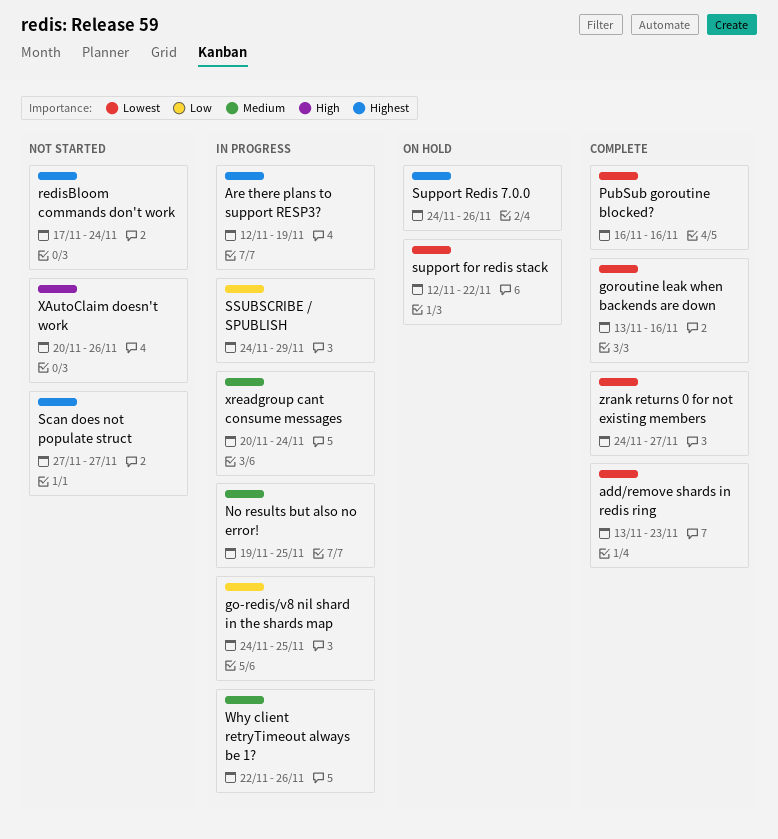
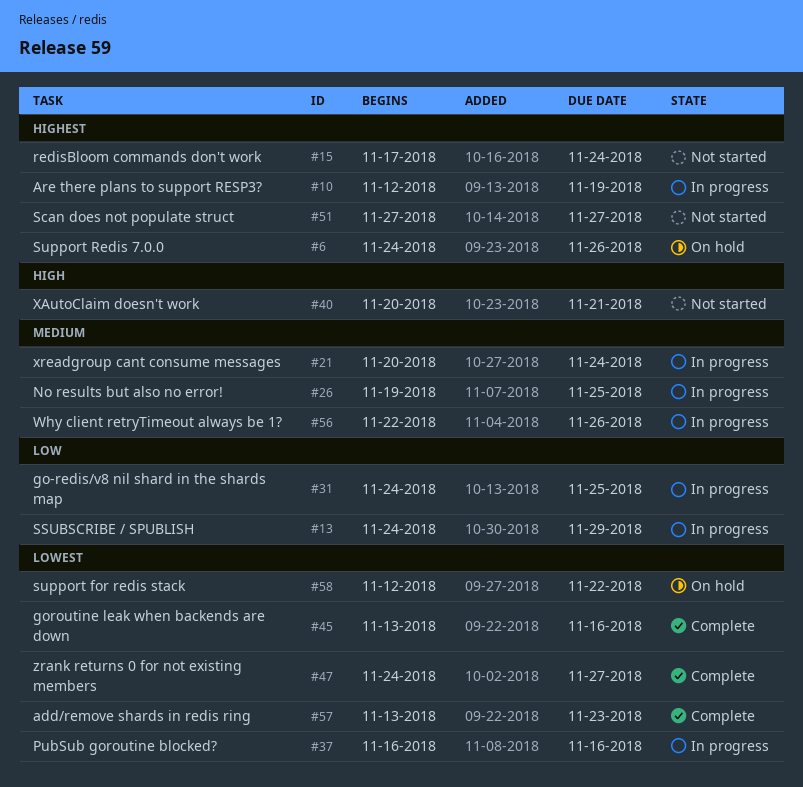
PubSub goroutine blocked?, status: Complete -> In progress
XAutoClaim doesn't work, due: Nov 26 -> Nov 21

